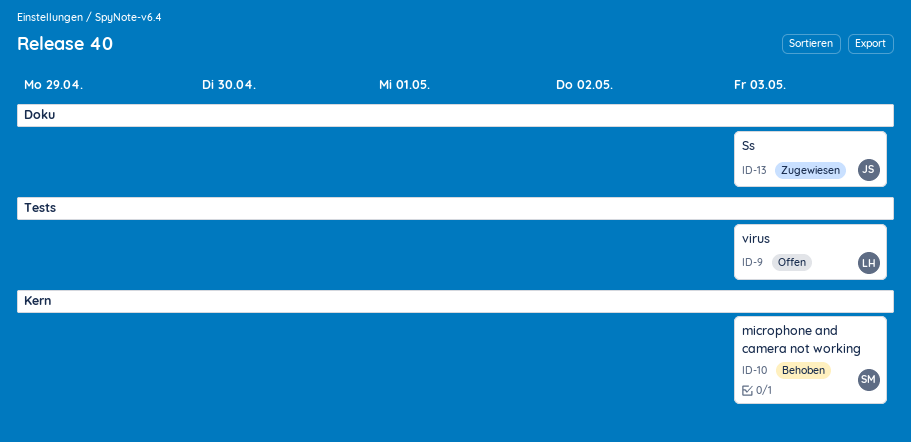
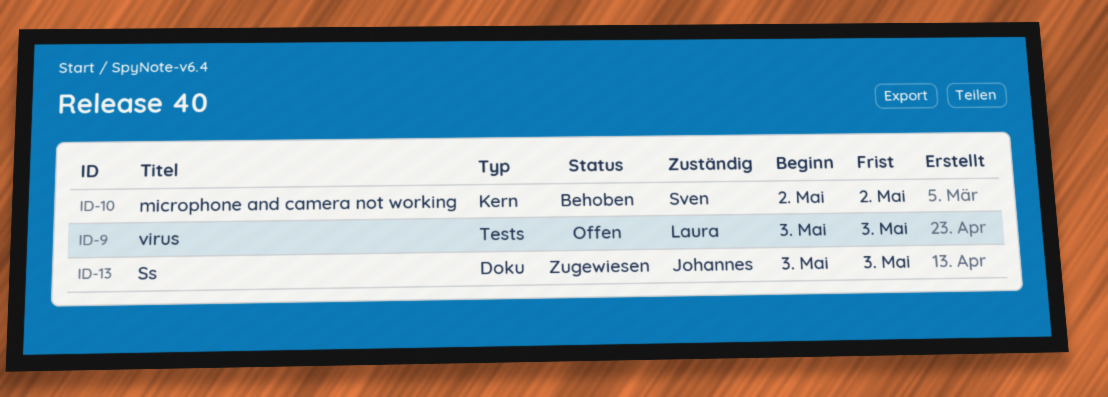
ID-10, due: May 3 -> May 2

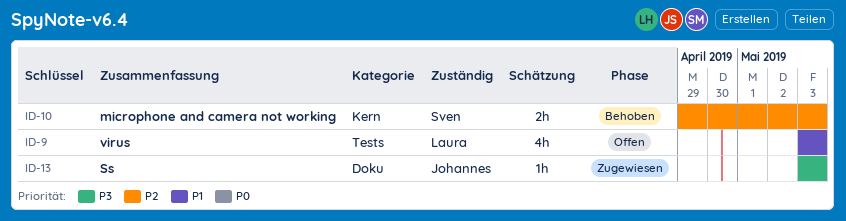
ID-10, start: May 2 -> Apr 29
ID-10, due: May 2 -> May 3

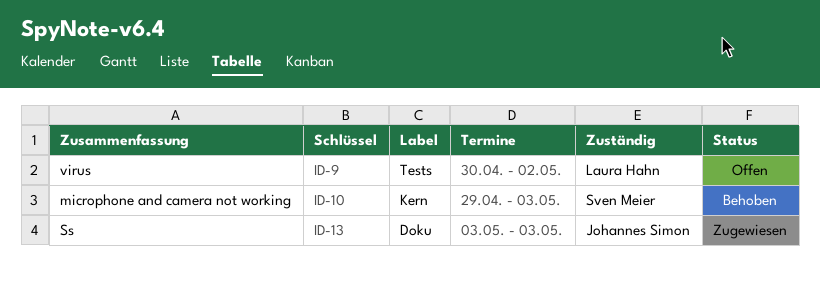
ID-9, start: May 3 -> Apr 30
ID-9, due: May 3 -> May 2

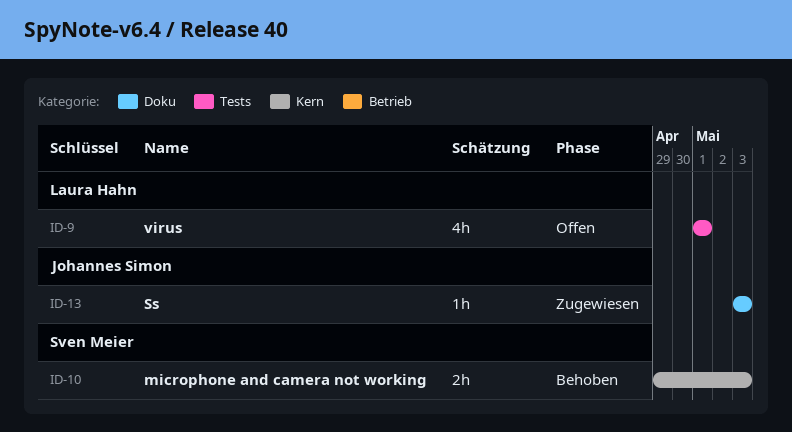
ID-9, start: Apr 30 -> May 1
ID-9, due: May 2 -> May 1

